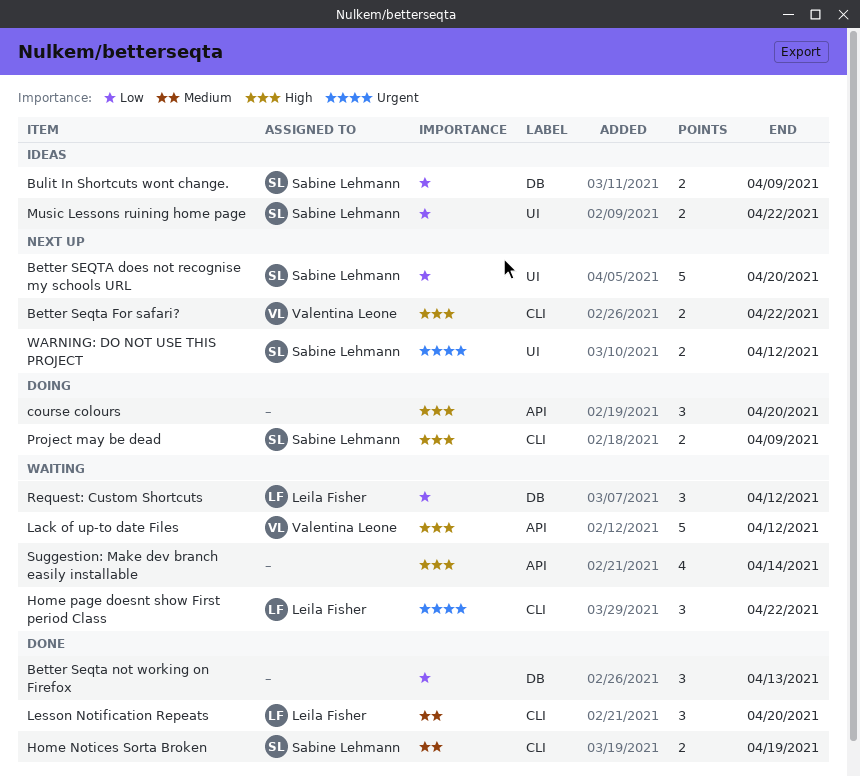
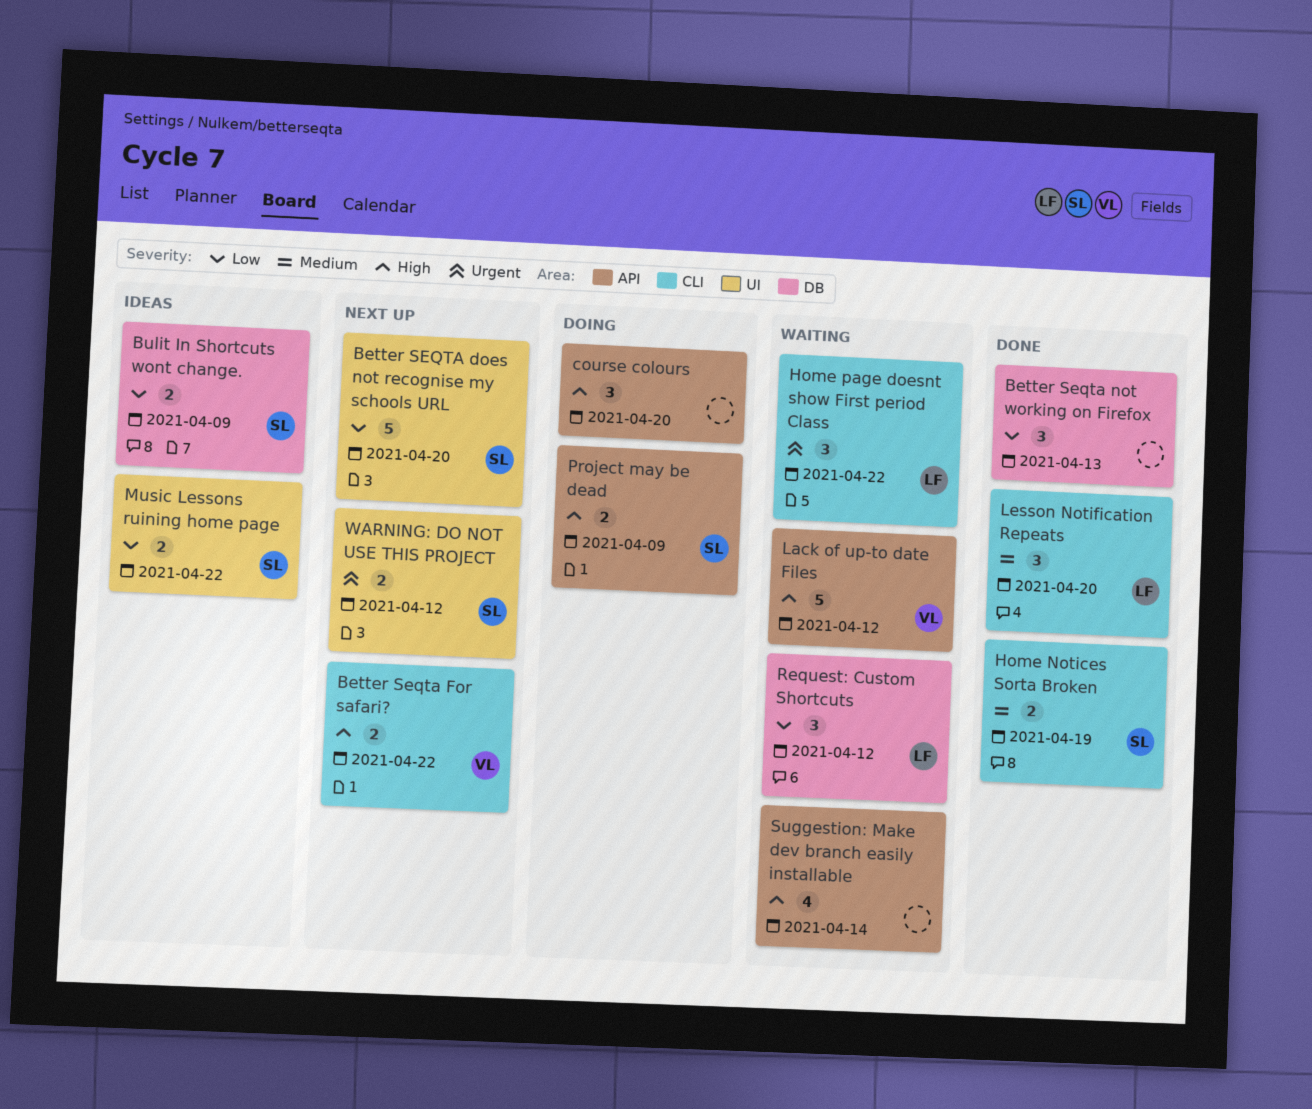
Project may be dead, label: CLI -> API

